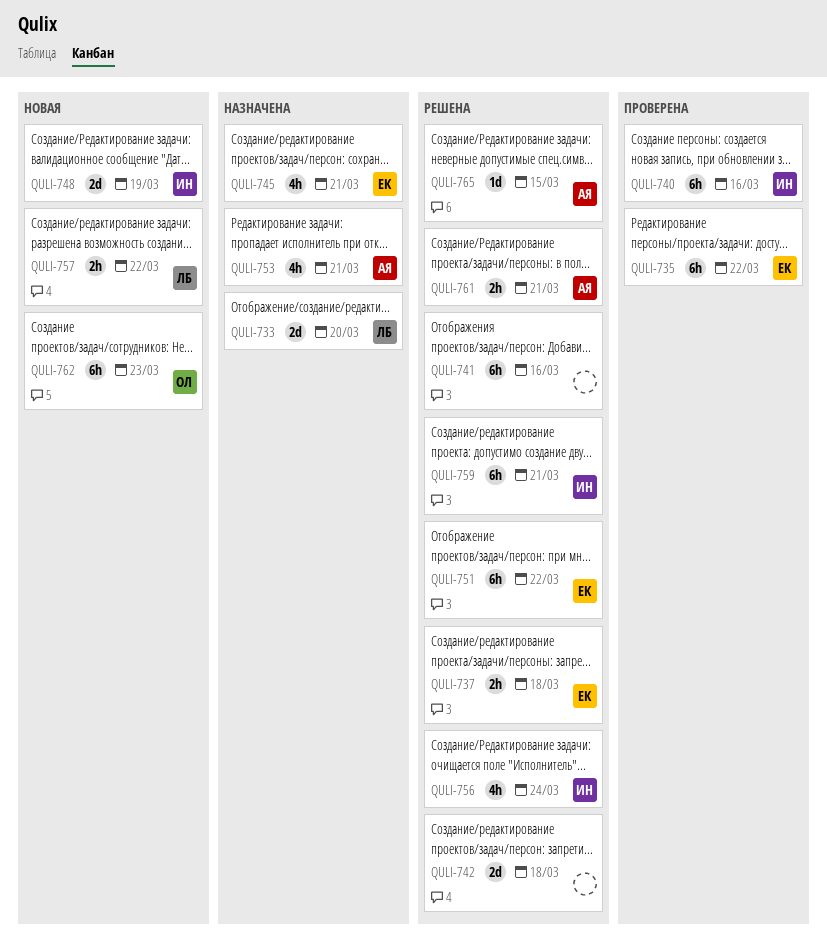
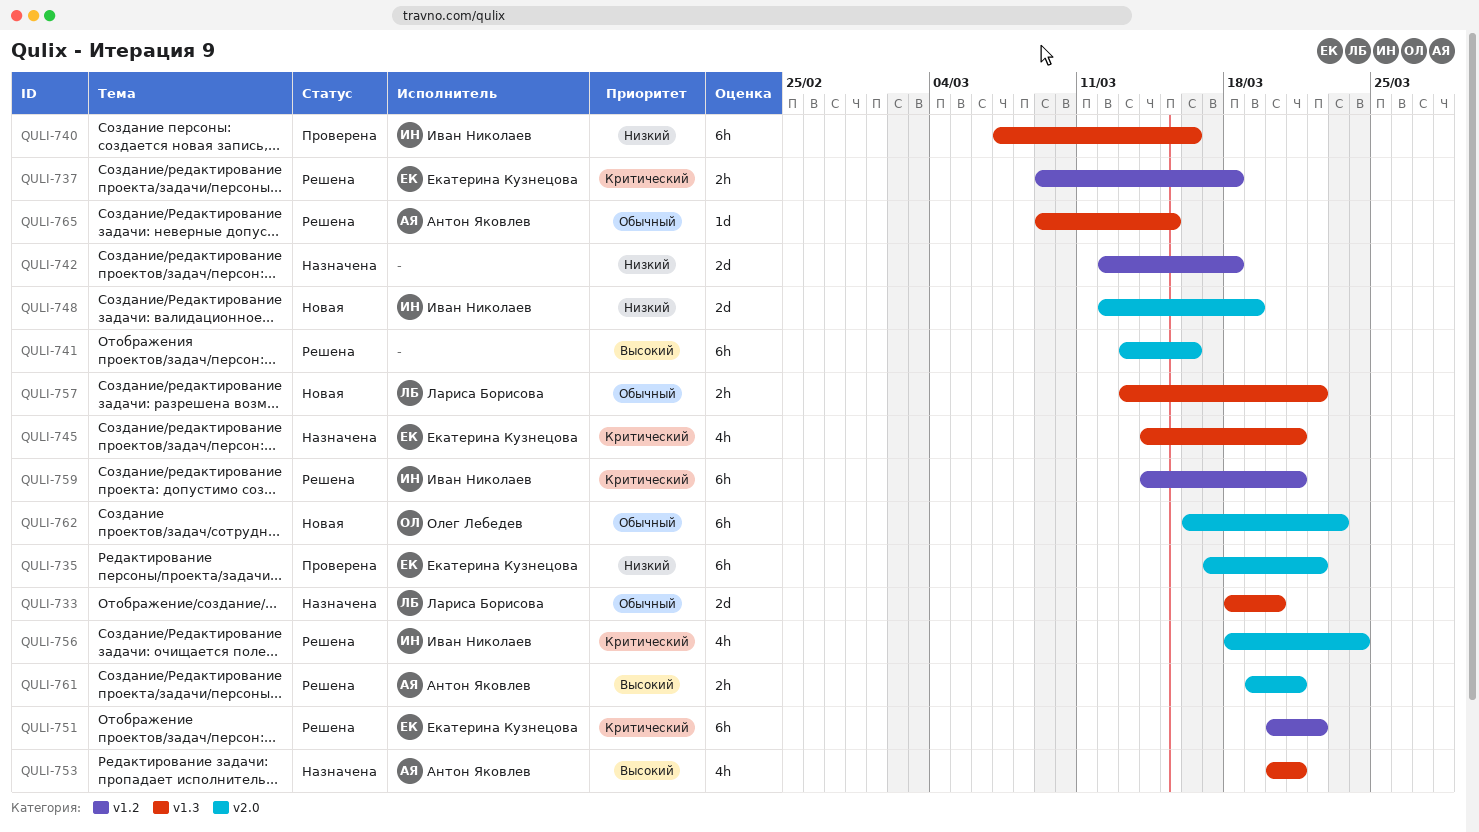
QULI-742, status: Решена -> Назначена

